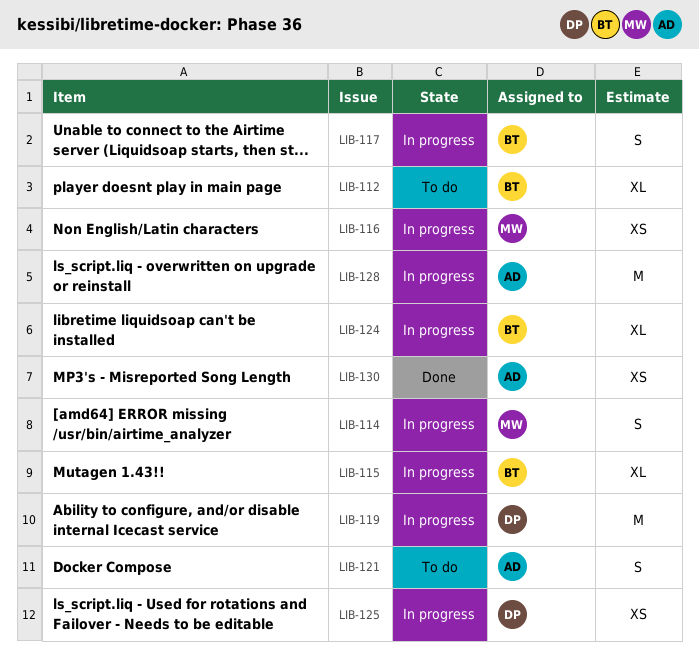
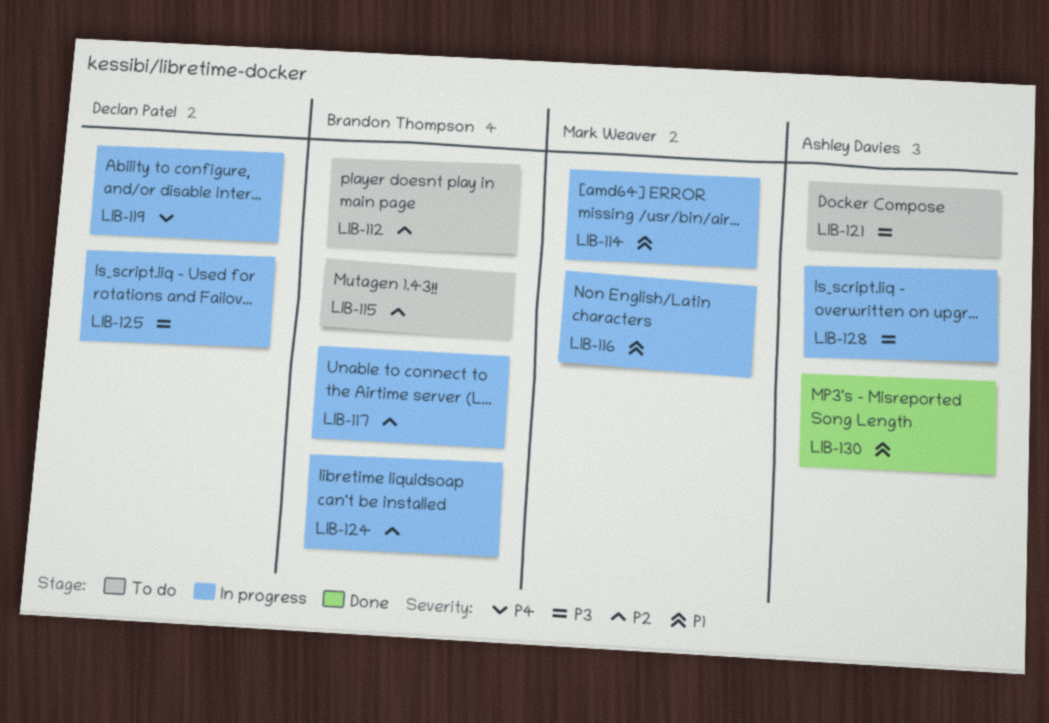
LIB-115, status: In progress -> To do

